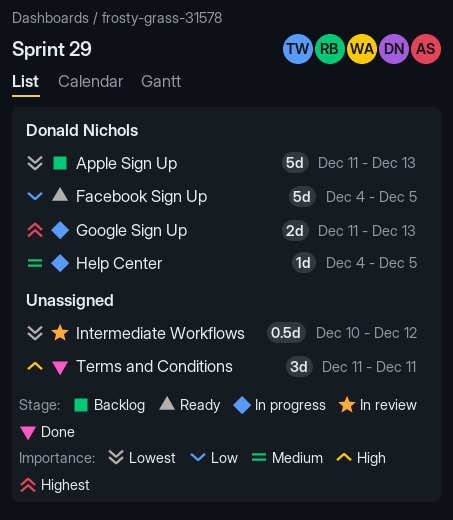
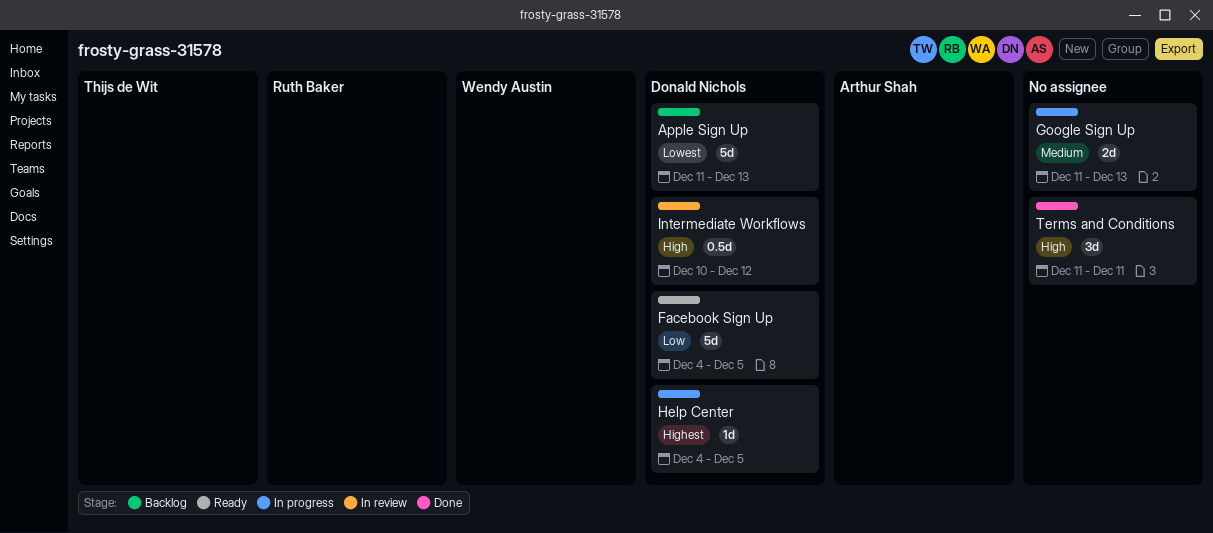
Google Sign Up, owner: Donald Nichols -> none
Google Sign Up, priority: Highest -> Medium
Help Center, priority: Medium -> Highest
Intermediate Workflows, owner: none -> Donald Nichols
Intermediate Workflows, priority: Lowest -> High

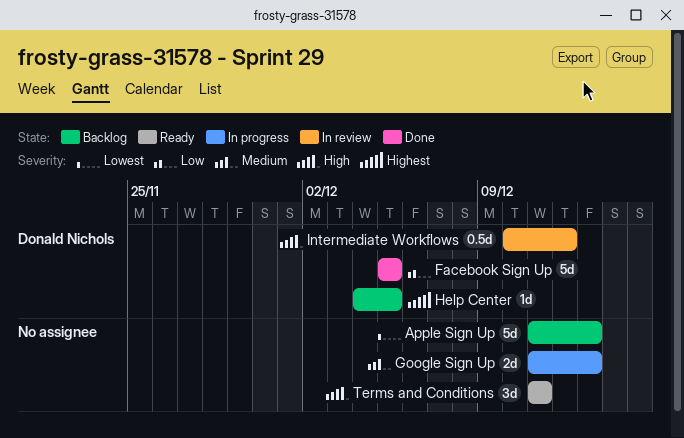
Apple Sign Up, owner: Donald Nichols -> none
Facebook Sign Up, status: Ready -> Done
Facebook Sign Up, start: Dec 4 -> Dec 5
Help Center, status: In progress -> Backlog
Terms and Conditions, status: Done -> Ready

